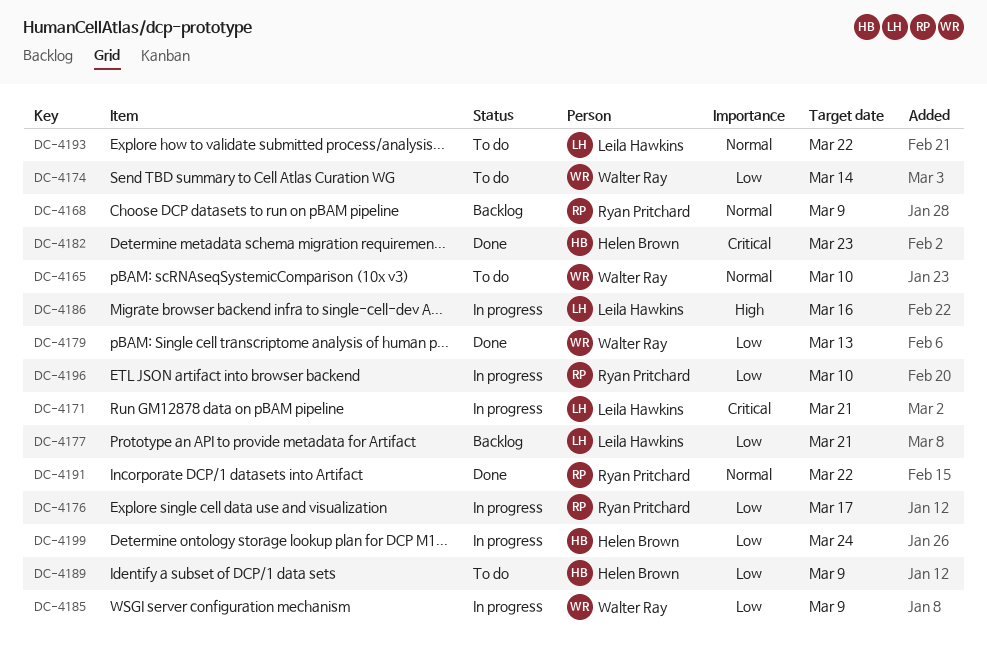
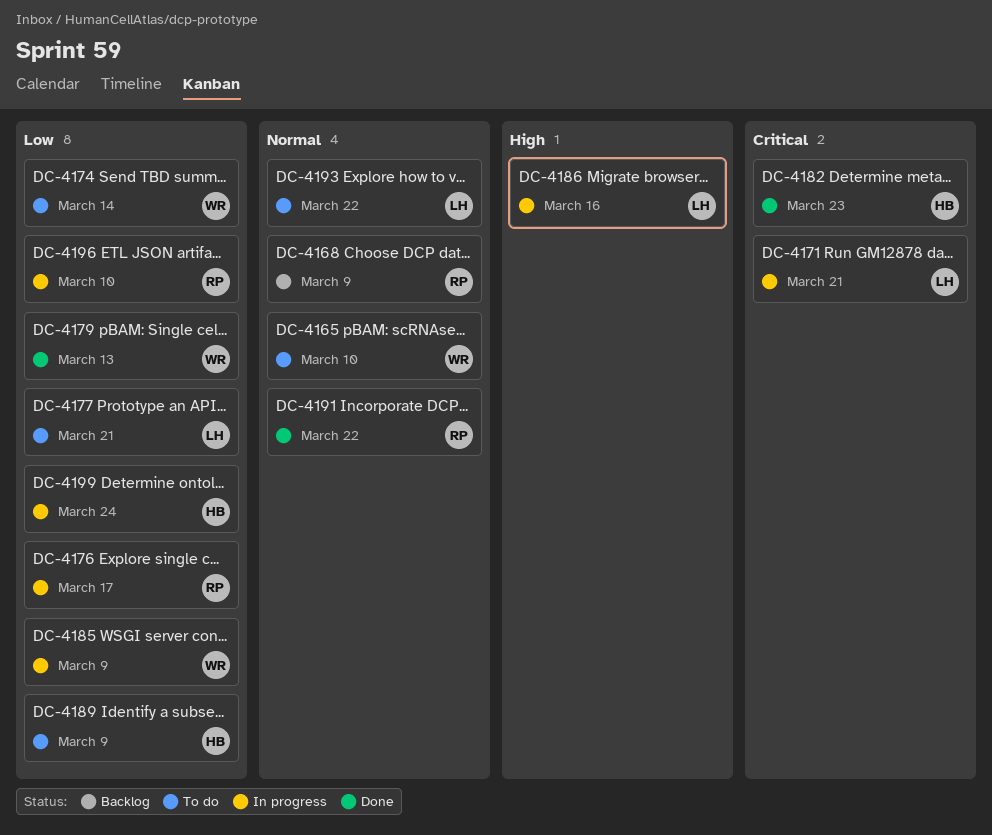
DC-4177, status: Backlog -> To do

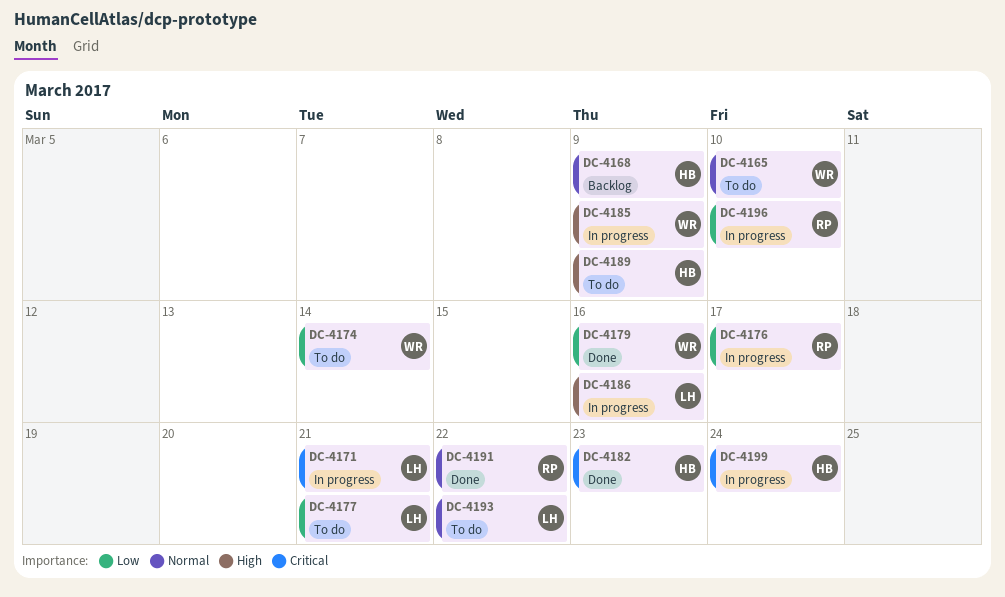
DC-4168, owner: RP -> HB
DC-4179, due: Mar 13 -> Mar 16
DC-4185, priority: Low -> High
DC-4189, priority: Low -> High
DC-4199, priority: Low -> Critical

